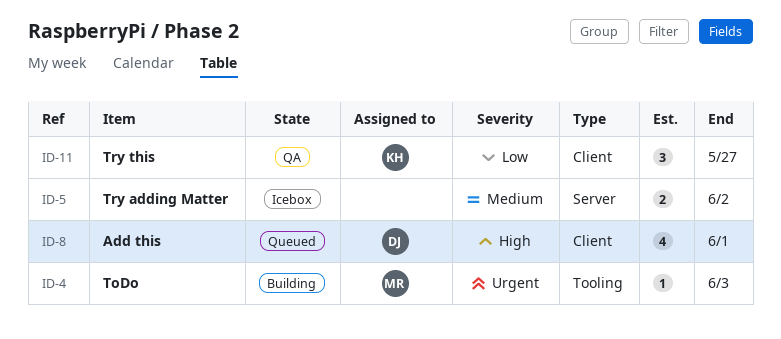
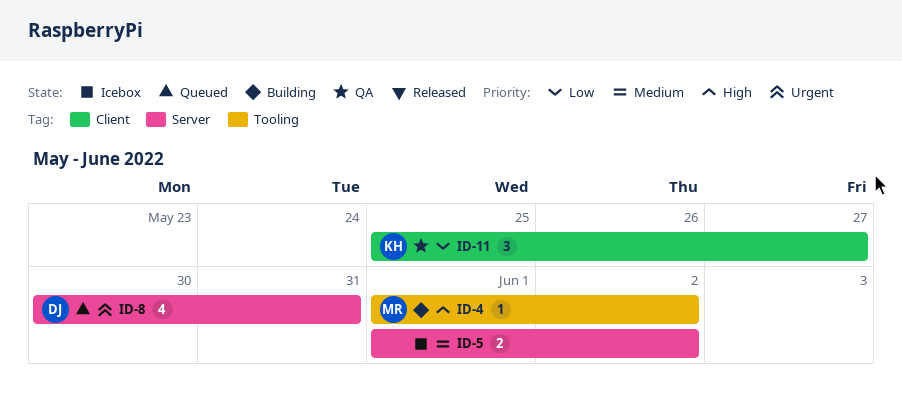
ID-4, priority: Urgent -> High
ID-4, due: Jun 3 -> Jun 2
ID-8, priority: High -> Urgent
ID-8, label: Client -> Server
ID-8, due: Jun 1 -> May 31

